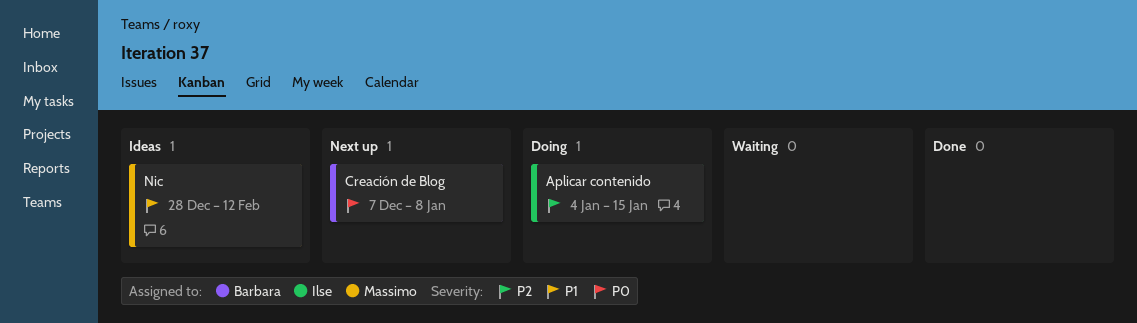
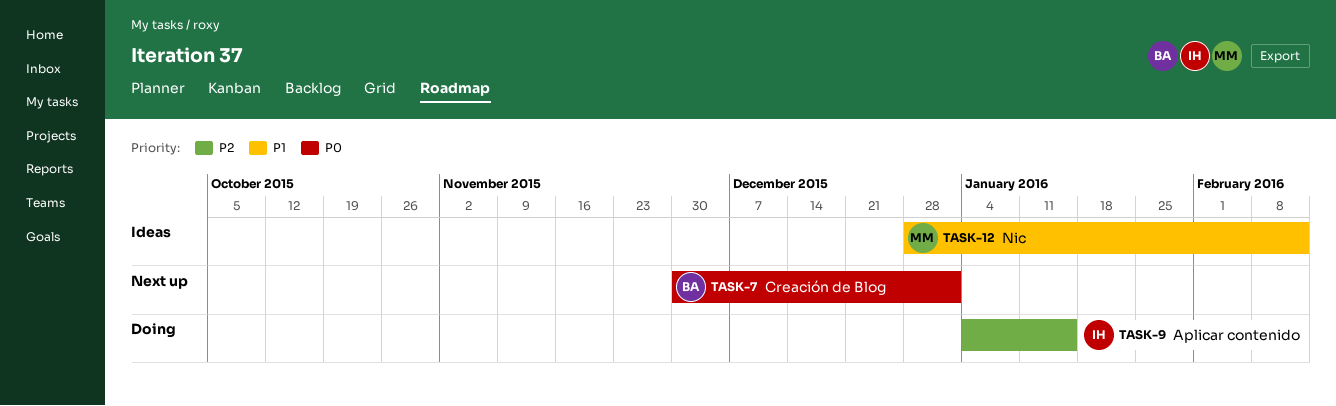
Creación de Blog, start: Dec 7 -> Nov 30
Creación de Blog, due: Jan 8 -> Jan 1

